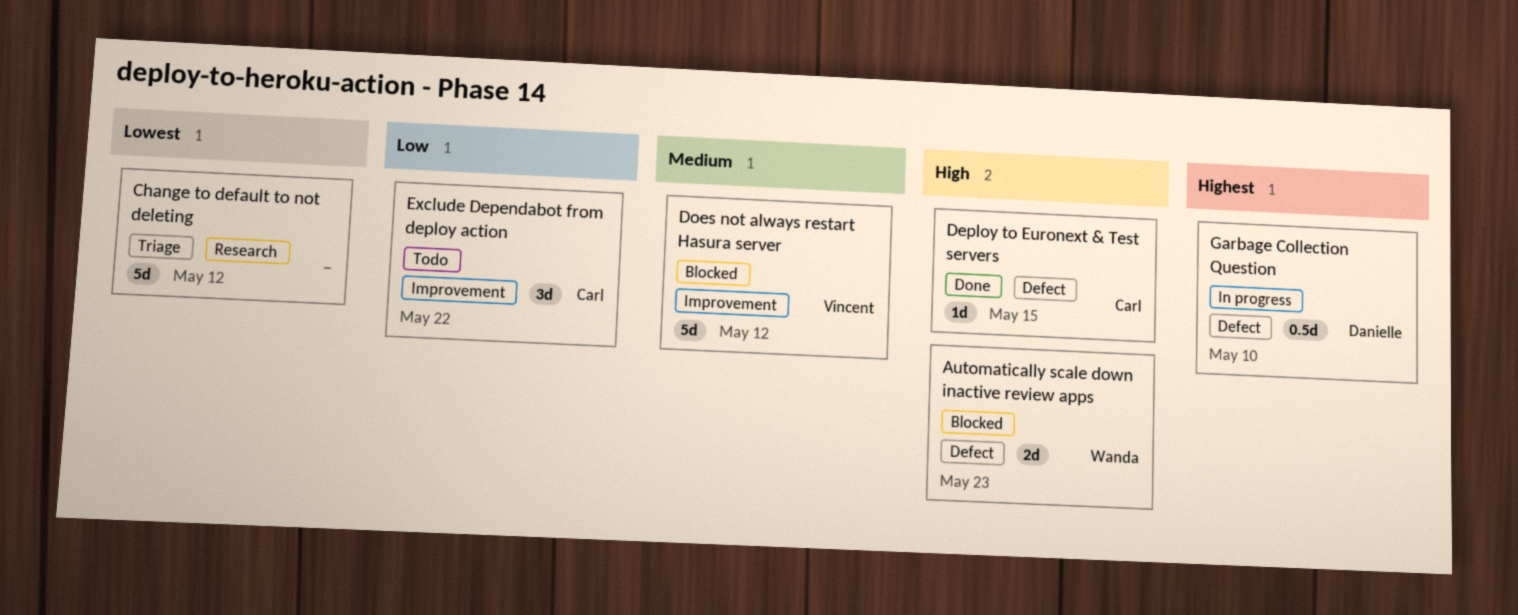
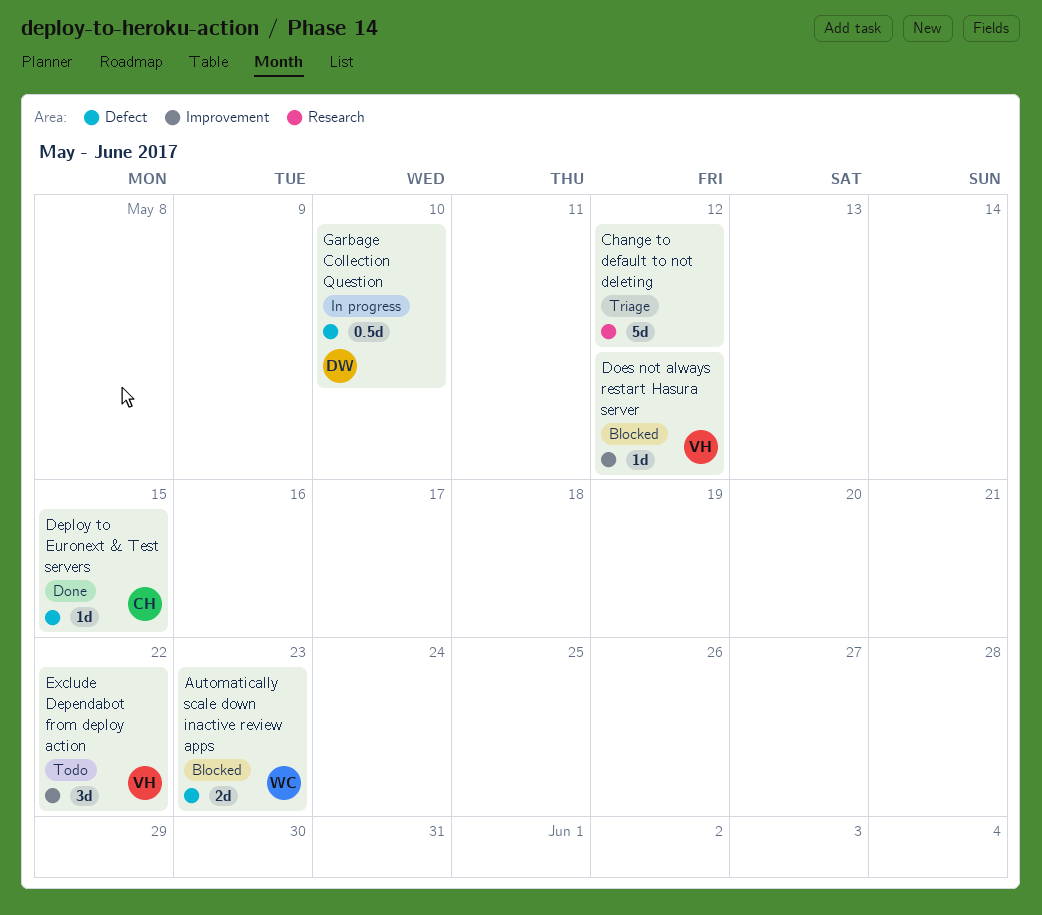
Does not always restart Hasura server, estimate: 5d -> 1d
Exclude Dependabot from deploy action, owner: Carl -> Vincent

